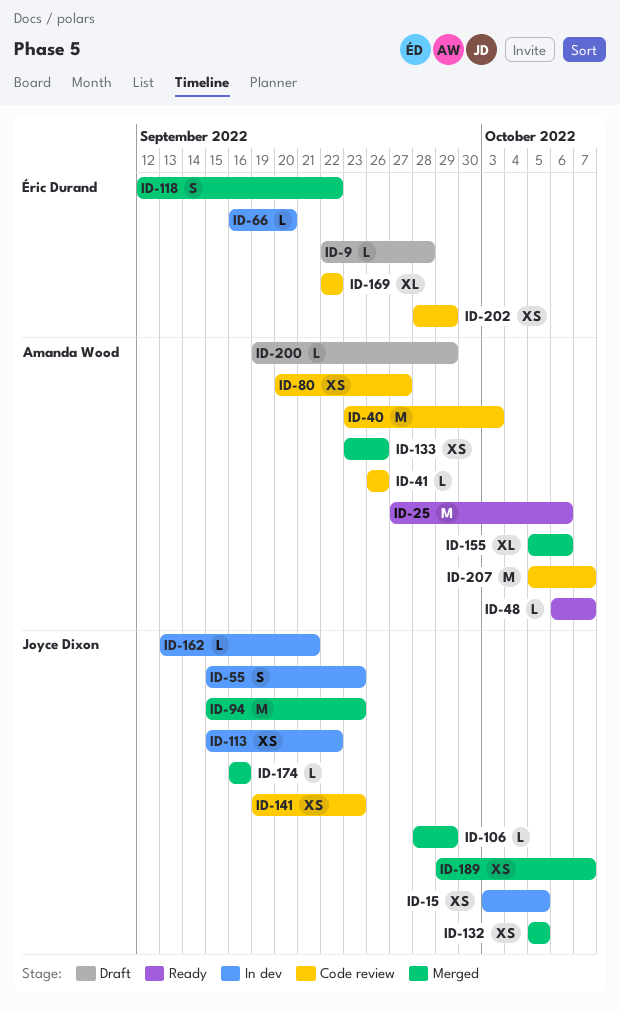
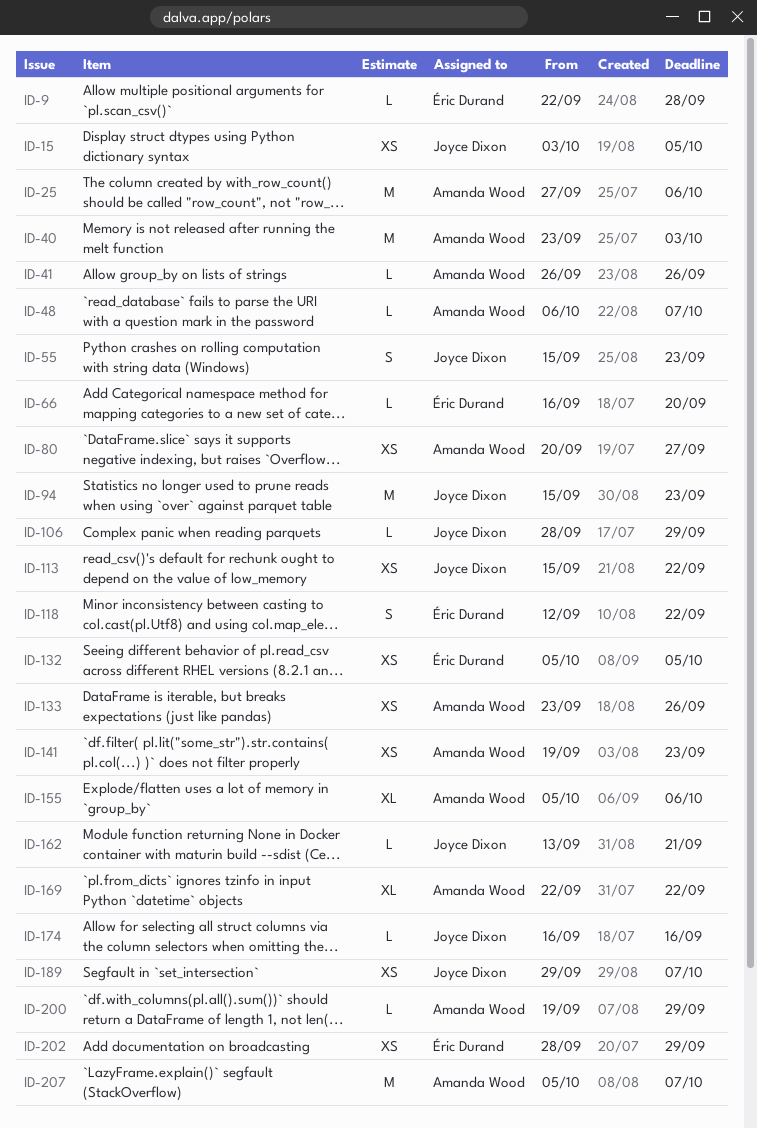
ID-132, owner: Joyce Dixon -> Éric Durand
ID-141, owner: Joyce Dixon -> Amanda Wood
ID-169, owner: Éric Durand -> Amanda Wood

